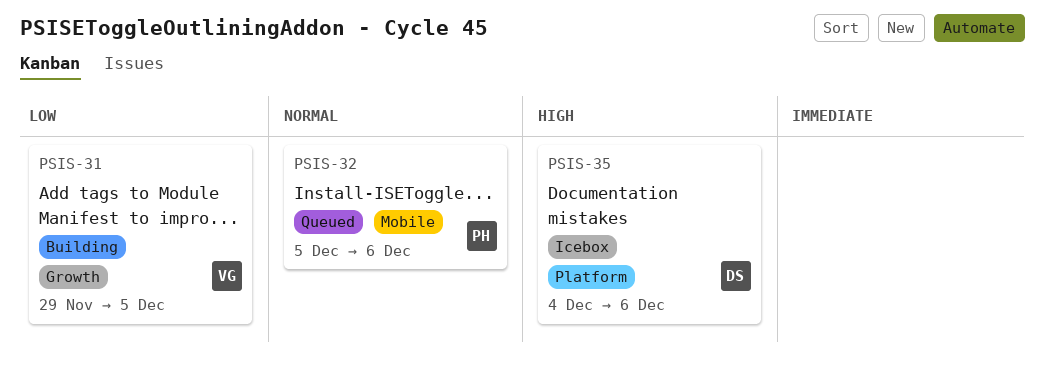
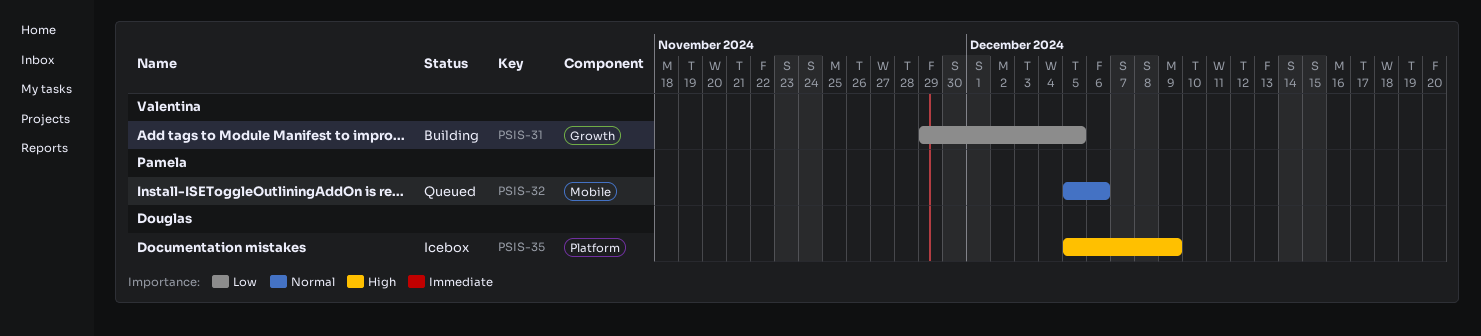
PSIS-35, start: Dec 4 -> Dec 5
PSIS-35, due: Dec 6 -> Dec 9

